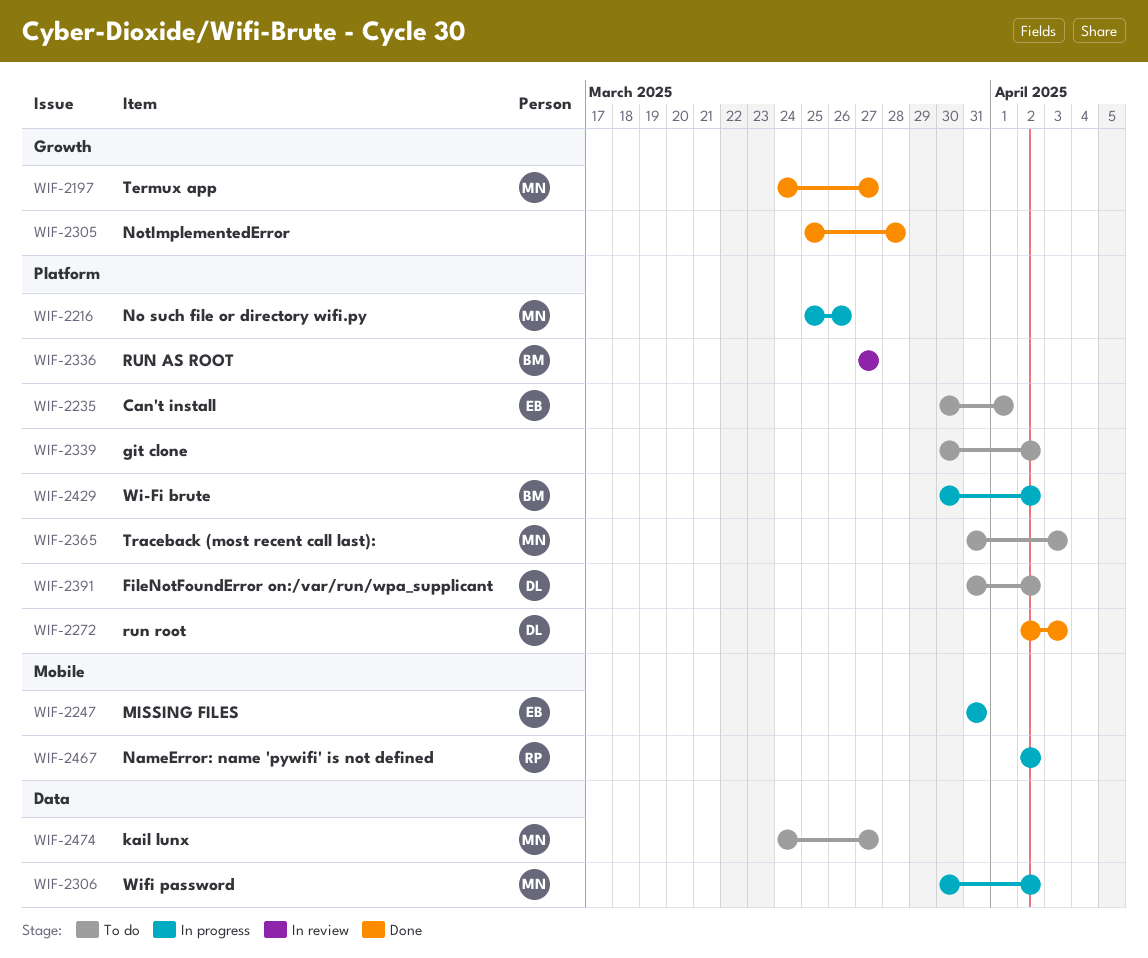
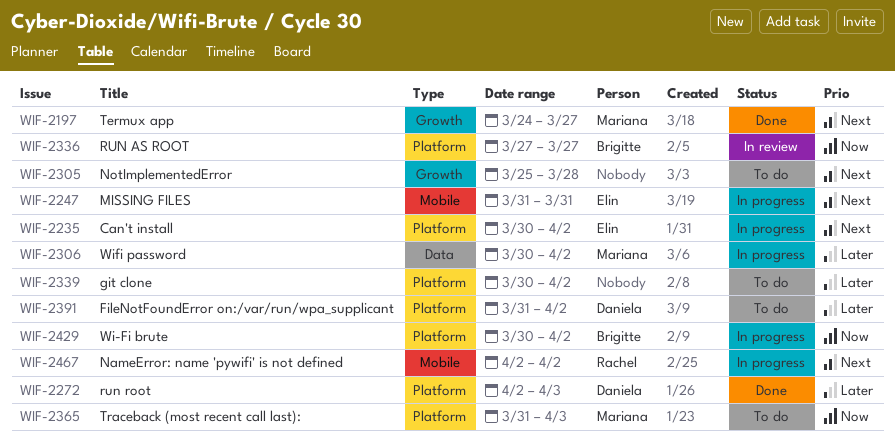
WIF-2216: present -> none
WIF-2235, status: To do -> In progress
WIF-2235, due: Apr 1 -> Apr 2
WIF-2305, status: Done -> To do
WIF-2474: present -> none

